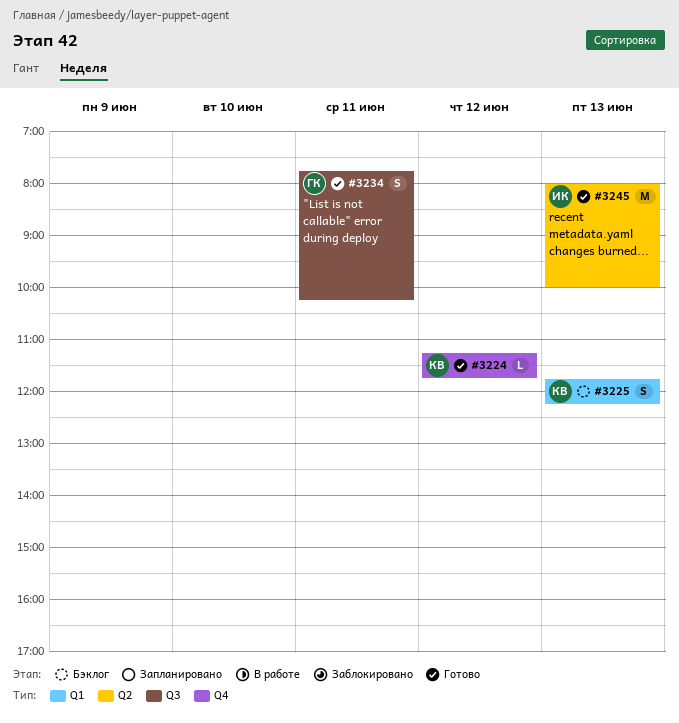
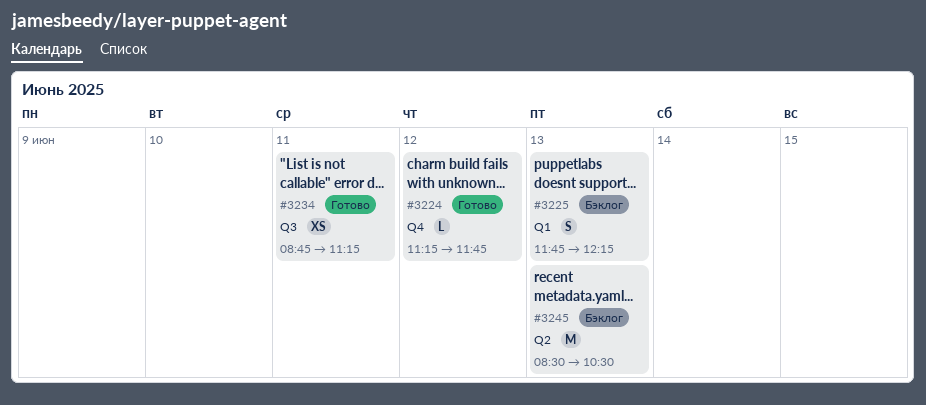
#3234, estimate: S -> XS
#3234, begins: 07:45 -> 08:45
#3234, ends: 10:15 -> 11:15
#3245, status: Готово -> Бэклог
#3245, begins: 08:00 -> 08:30
#3245, ends: 10:00 -> 10:30

